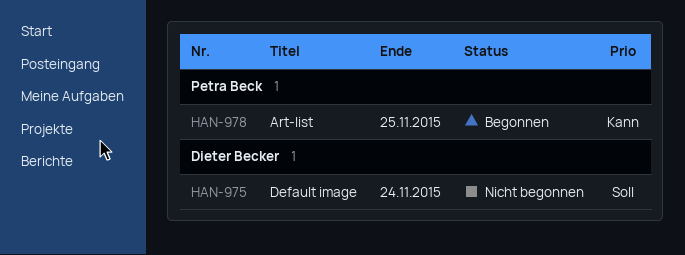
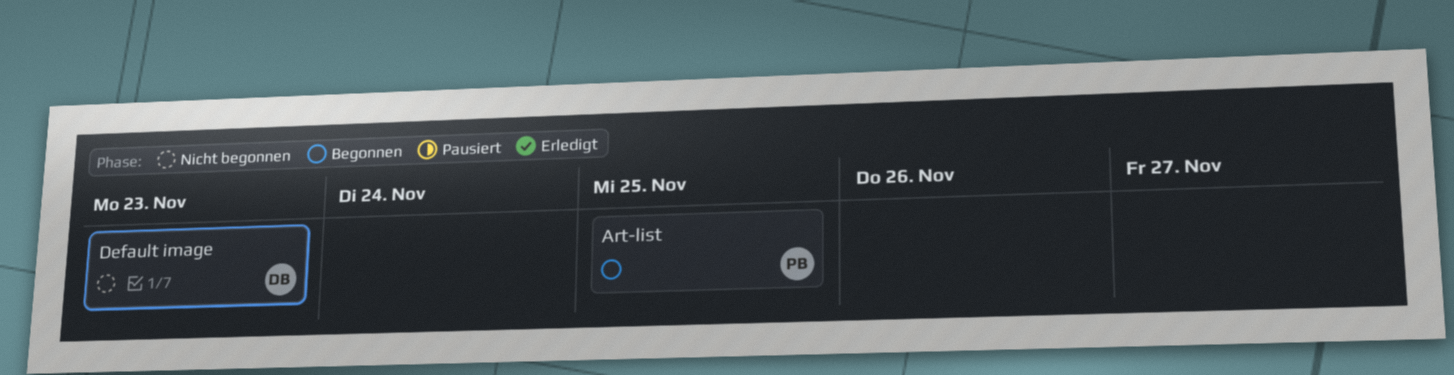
Default image, due: Nov 24 -> Nov 23

